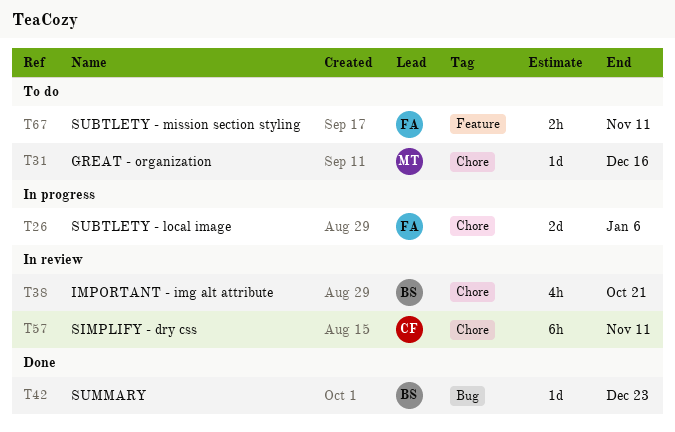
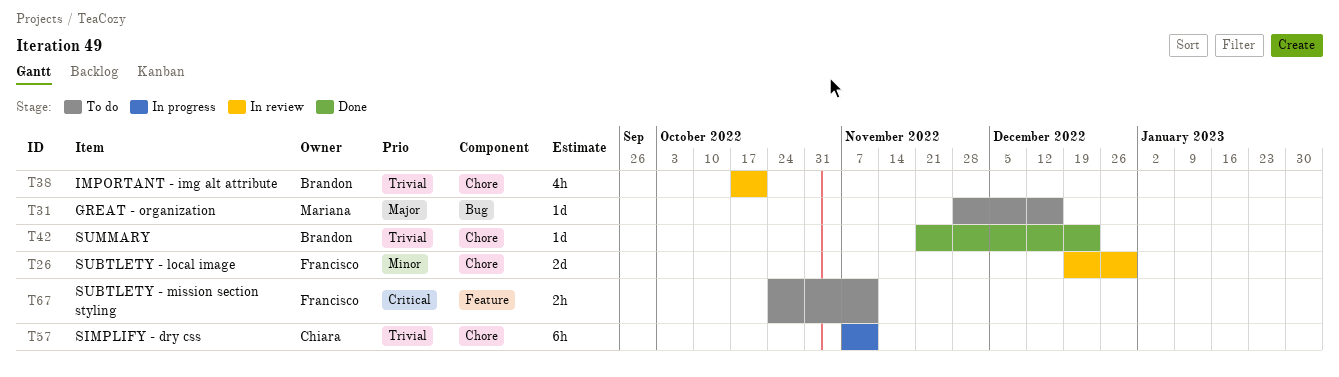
T26, status: In progress -> In review
T26, due: Jan 6 -> Dec 30
T31, label: Chore -> Bug
T42, label: Bug -> Chore
T57, status: In review -> In progress

